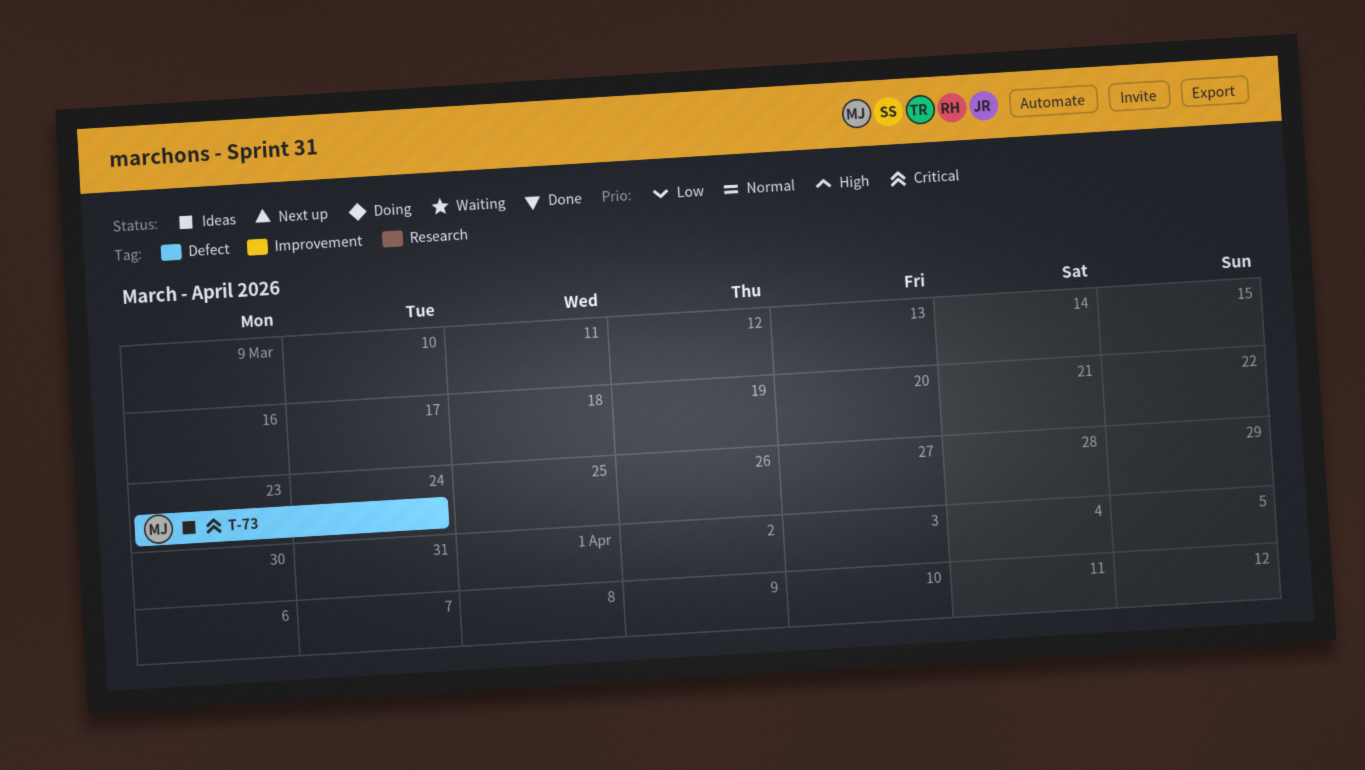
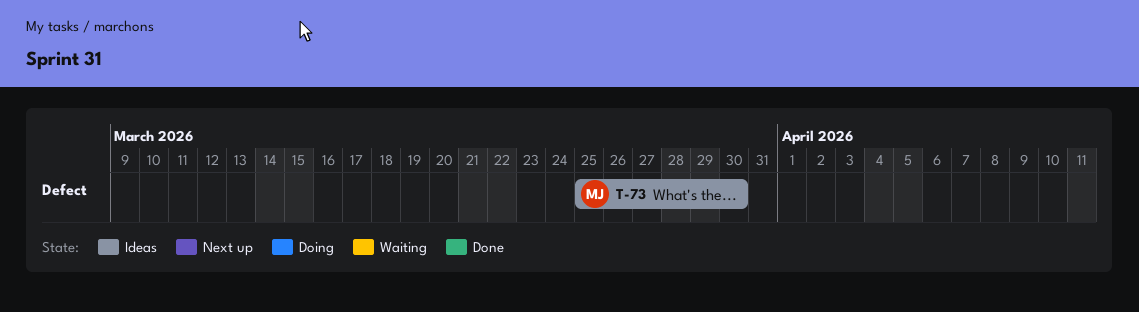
T-73, start: Mar 23 -> Mar 25
T-73, due: Mar 24 -> Mar 30

